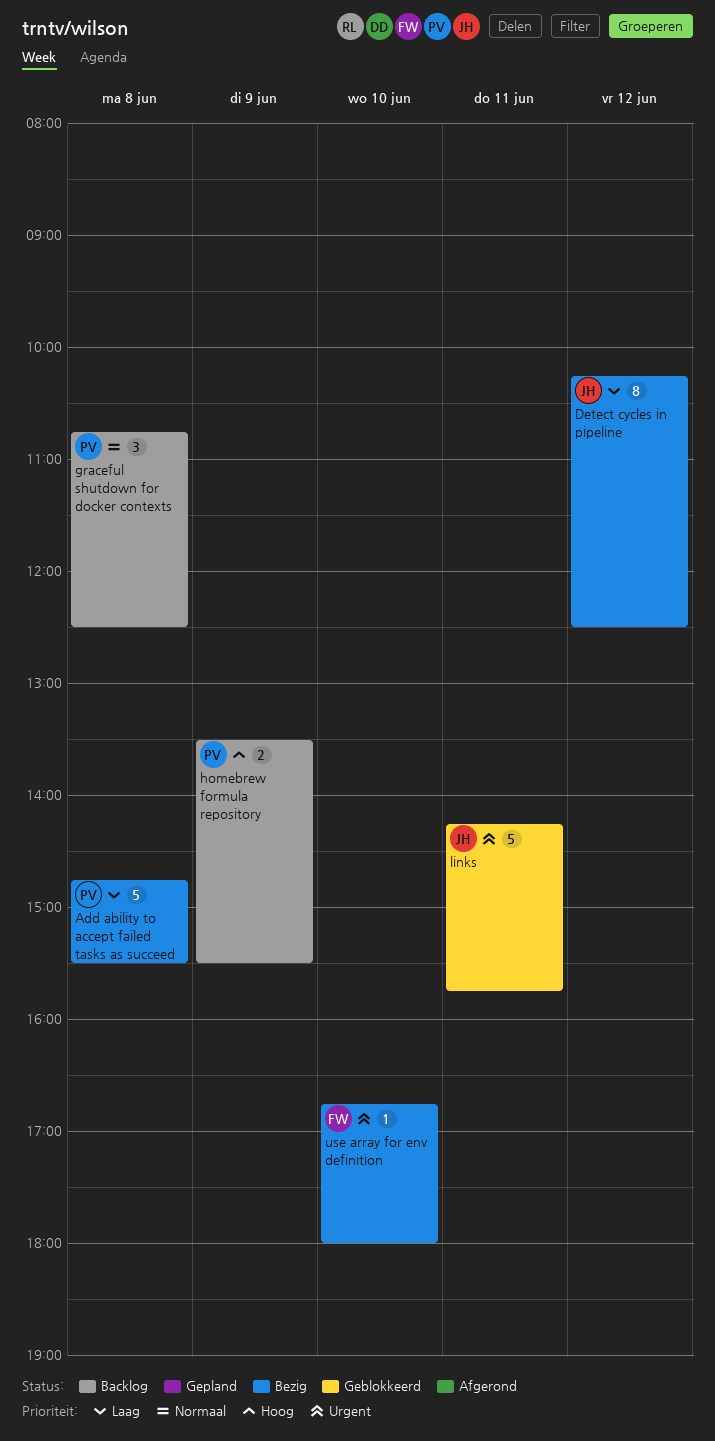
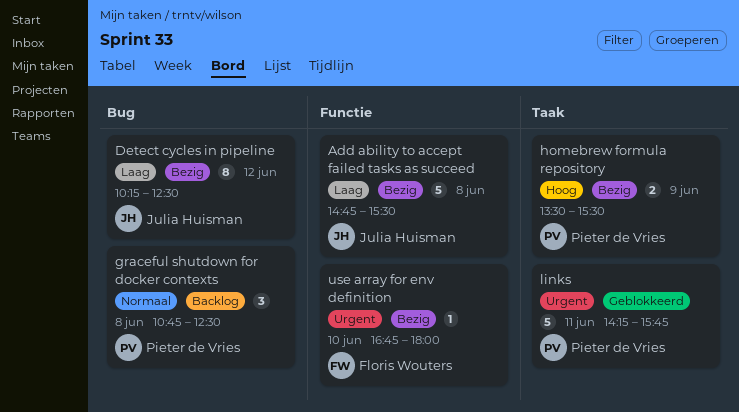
Add ability to accept failed tasks as succeed, owner: Pieter de Vries -> Julia Huisman
homebrew formula repository, status: Backlog -> Bezig
links, owner: Julia Huisman -> Pieter de Vries

